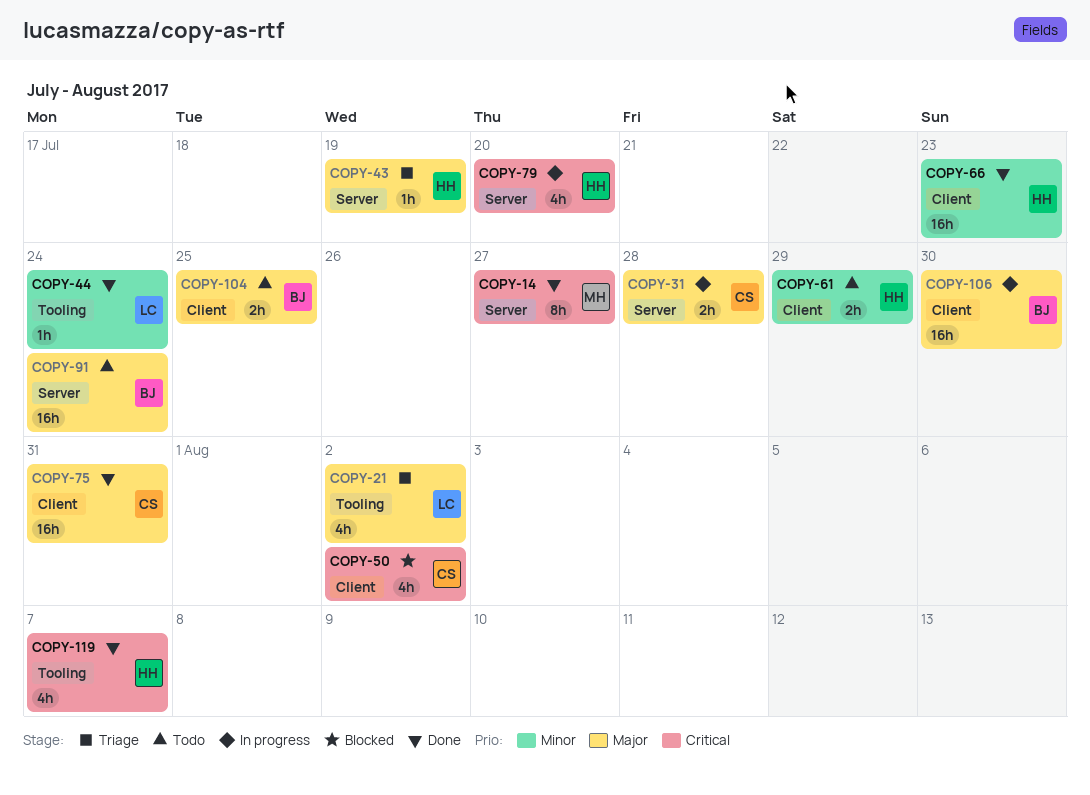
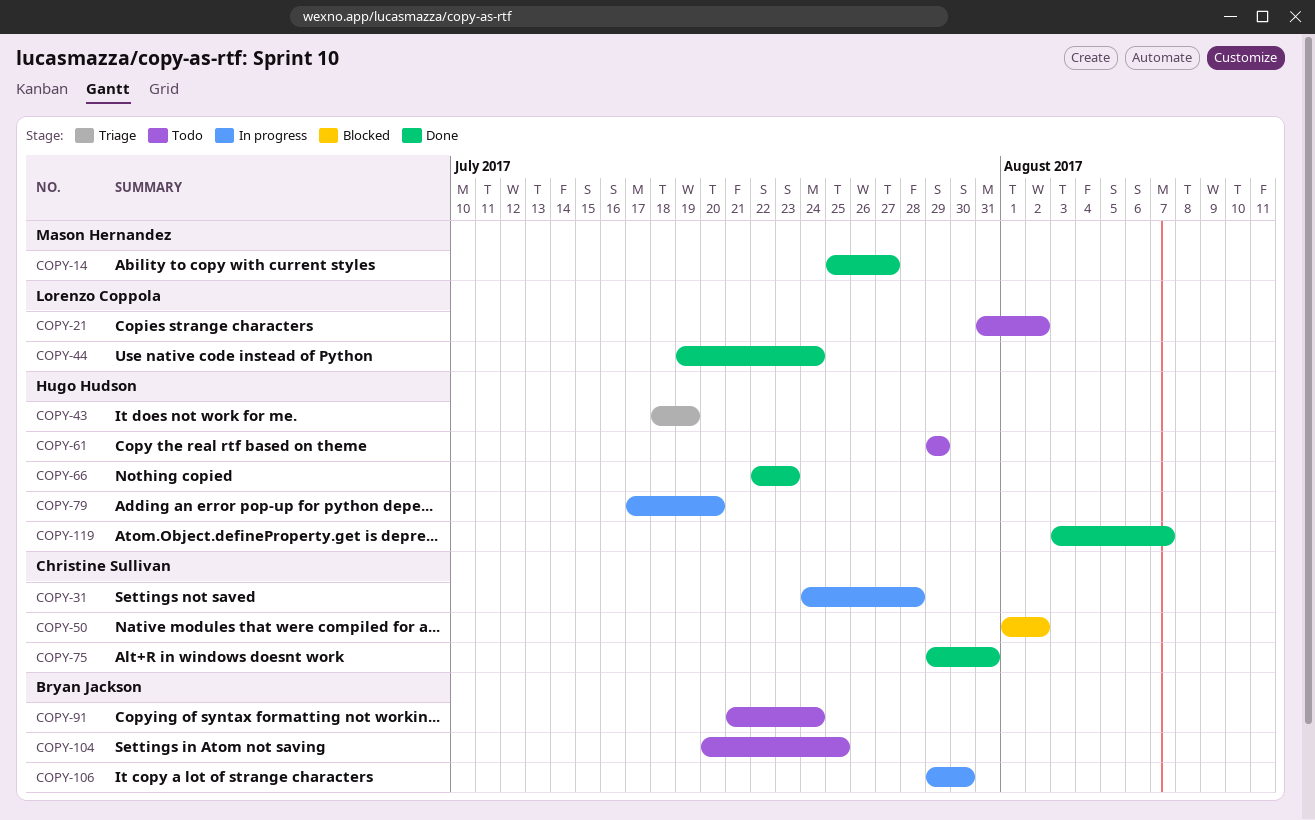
COPY-21, status: Triage -> Todo

